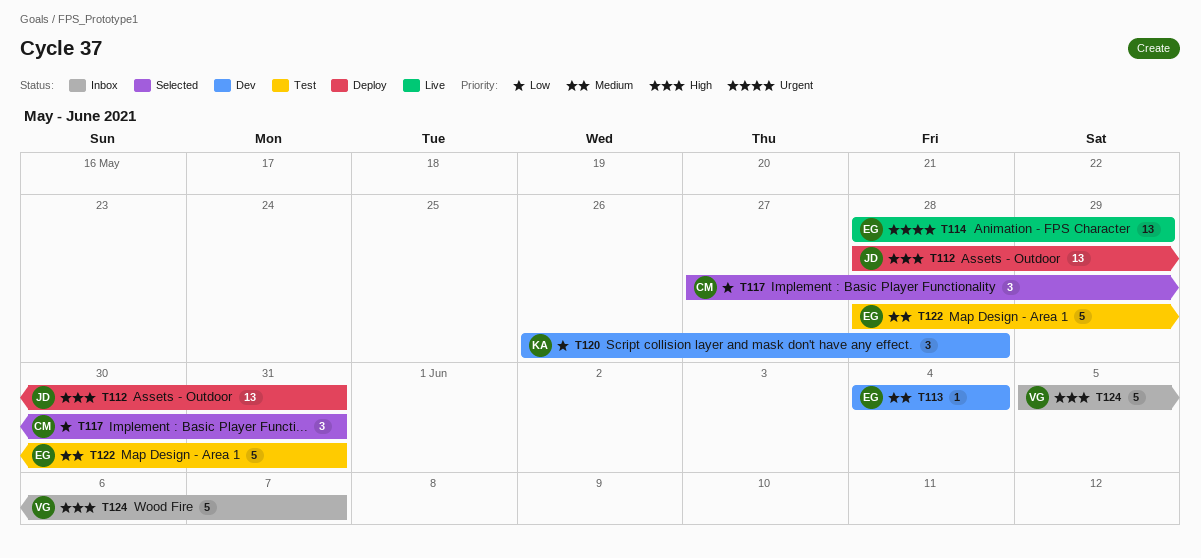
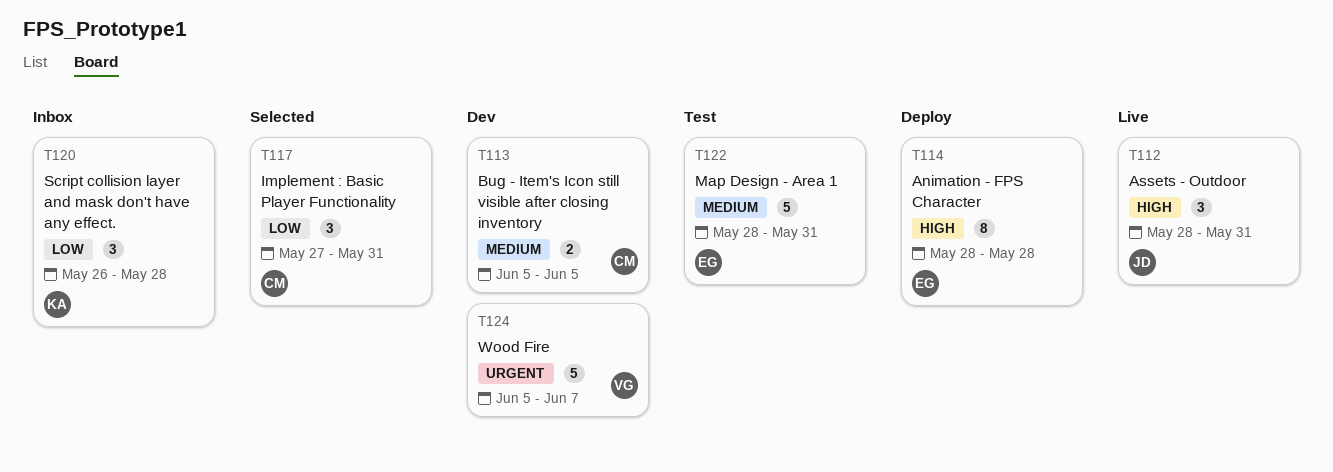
T112, status: Deploy -> Live
T112, estimate: 13 -> 3
T113, owner: EG -> CM
T113, estimate: 1 -> 2
T113, start: Jun 4 -> Jun 5
T113, due: Jun 4 -> Jun 5
T114, status: Live -> Deploy
T114, priority: Urgent -> High
T114, estimate: 13 -> 8
T114, due: May 29 -> May 28
T120, status: Dev -> Inbox
T124, status: Inbox -> Dev
T124, priority: High -> Urgent

